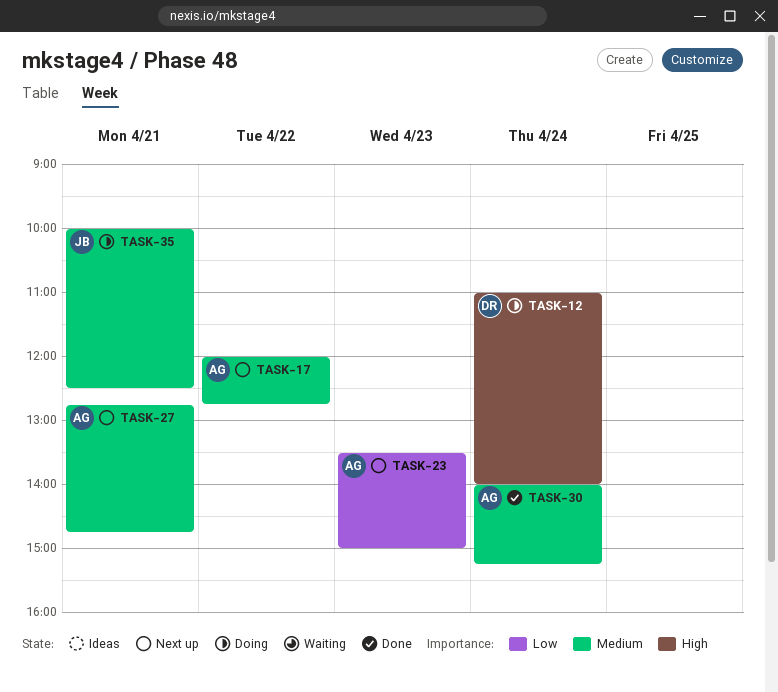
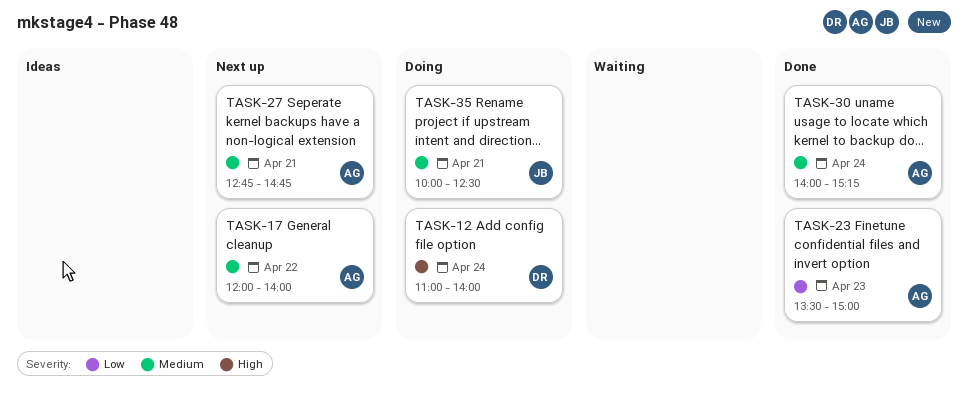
TASK-17, ends: 12:45 -> 14:00
TASK-23, status: Next up -> Done

